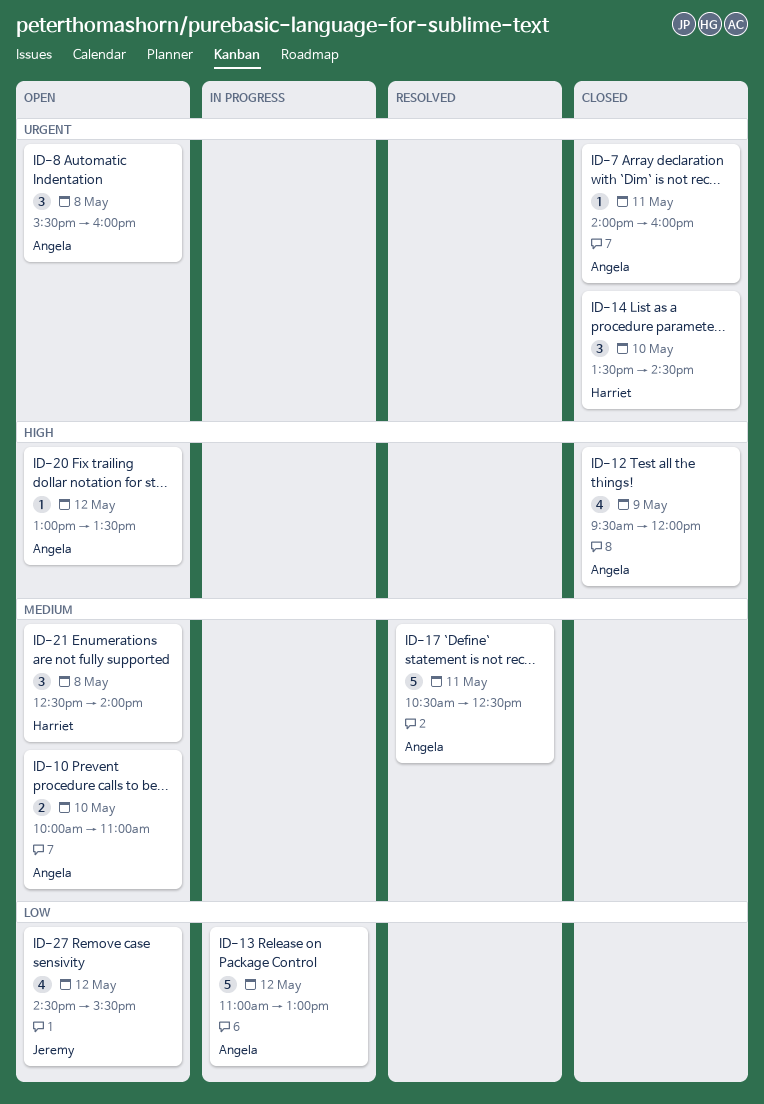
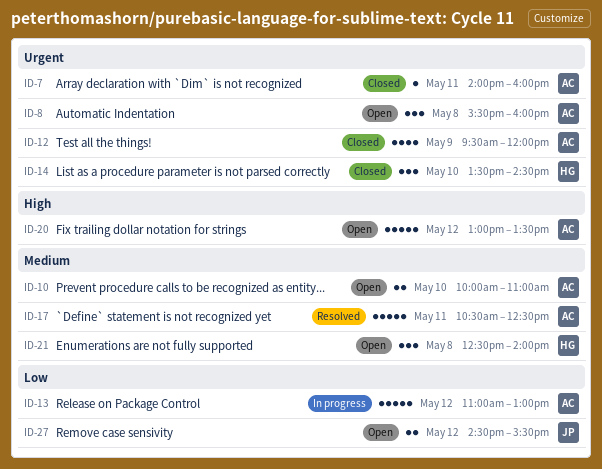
ID-12, priority: High -> Urgent
ID-20, estimate: 1 -> 5
ID-27, estimate: 4 -> 2

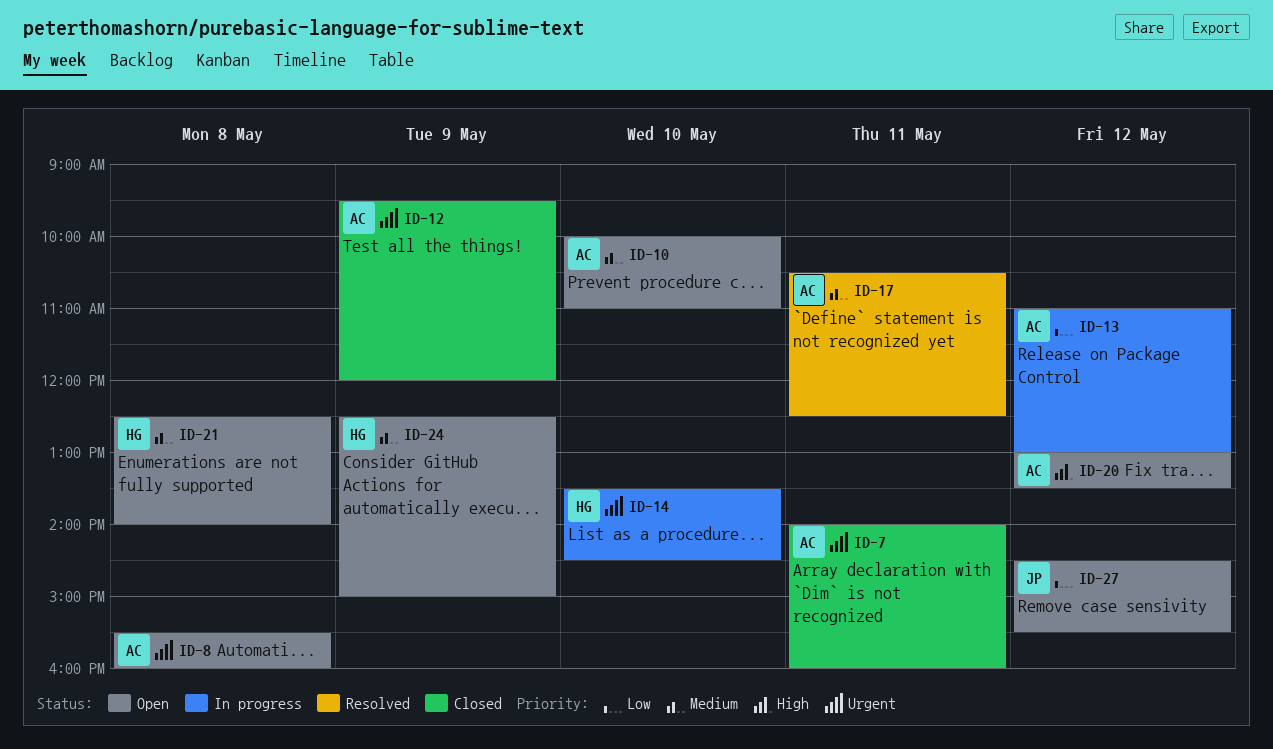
ID-14, status: Closed -> In progress
ID-24: none -> present

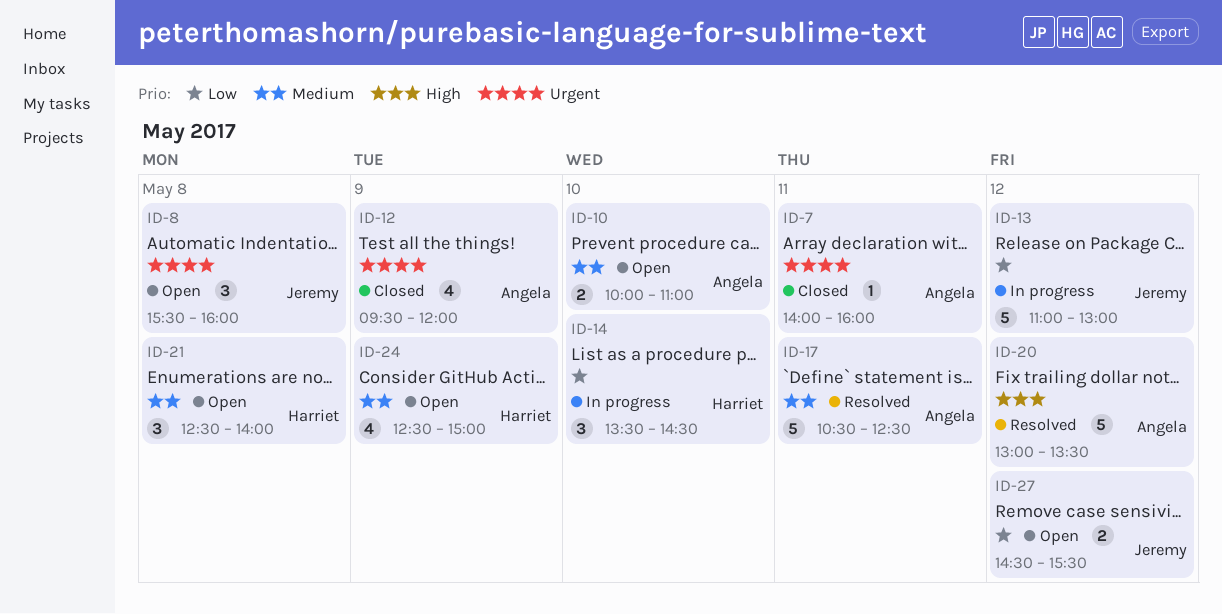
ID-8, owner: Angela -> Jeremy
ID-13, owner: Angela -> Jeremy
ID-14, priority: Urgent -> Low
ID-20, status: Open -> Resolved

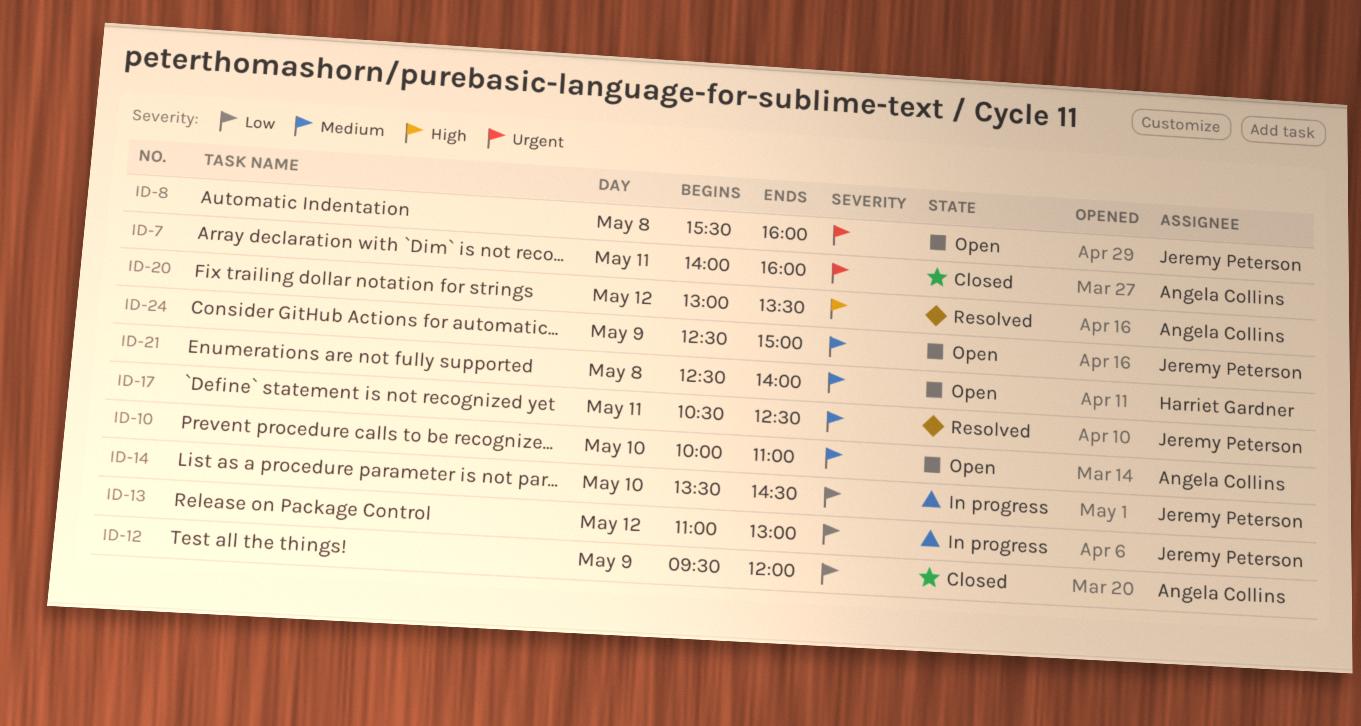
ID-12, priority: Urgent -> Low
ID-14, owner: Harriet Gardner -> Jeremy Peterson
ID-17, owner: Angela Collins -> Jeremy Peterson
ID-24, owner: Harriet Gardner -> Jeremy Peterson
ID-27: present -> none

